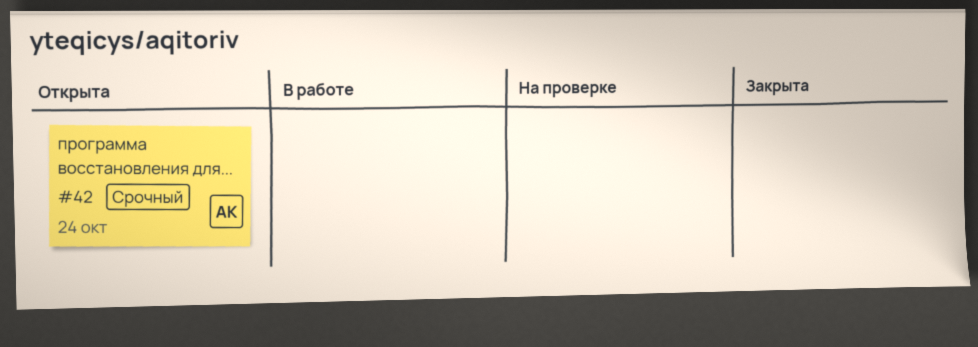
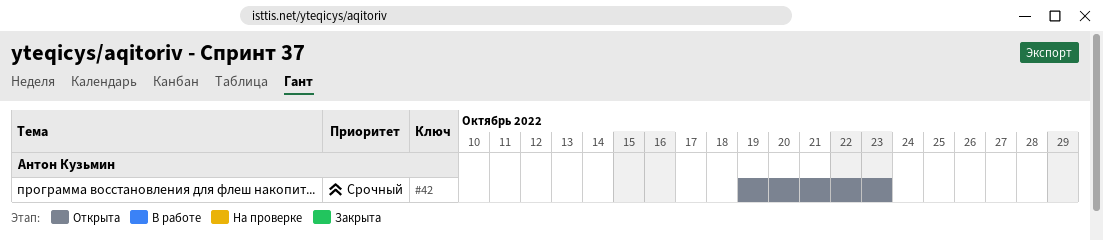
#42, due: Oct 24 -> Oct 23

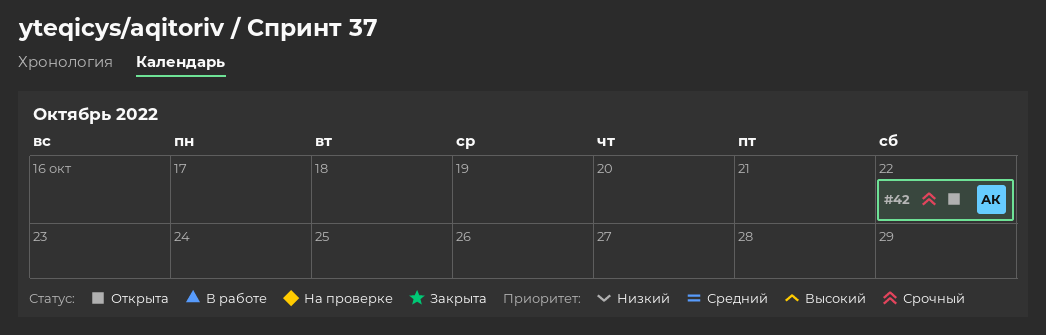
#42, due: Oct 23 -> Oct 22

